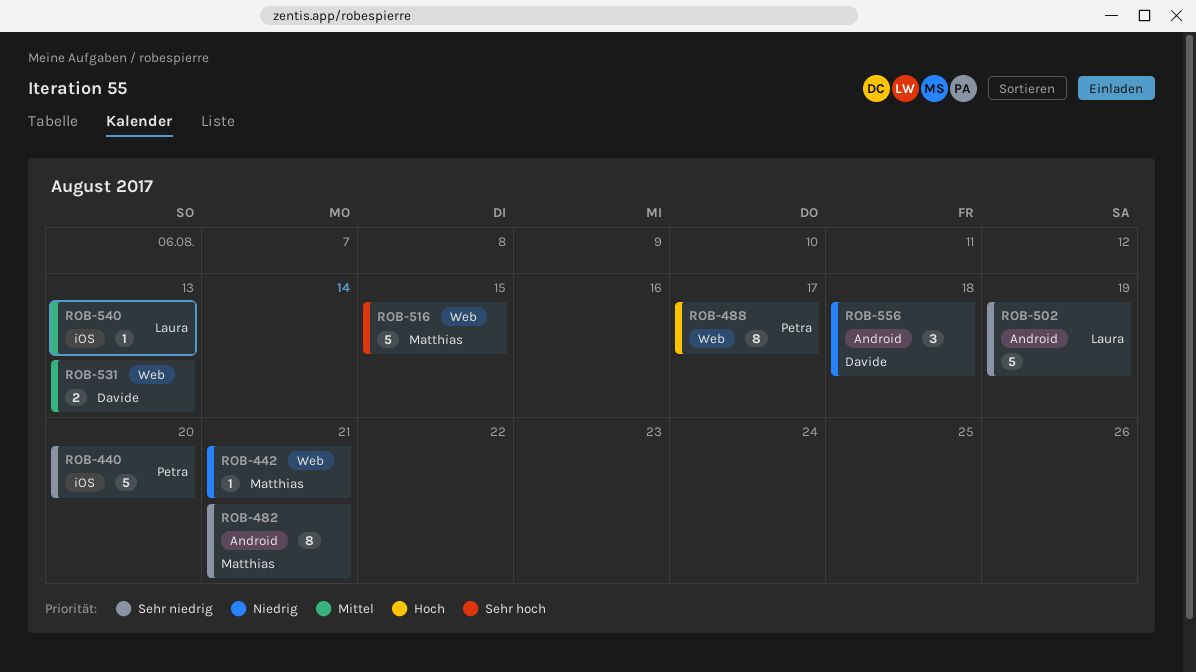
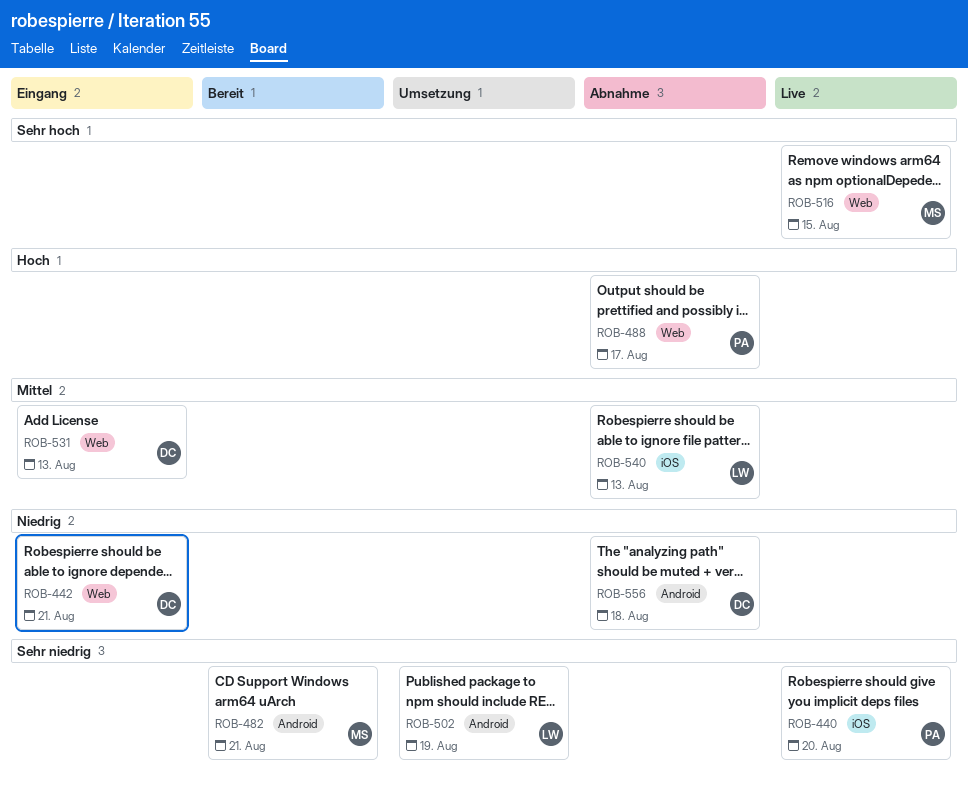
ROB-442, owner: Matthias -> Davide

